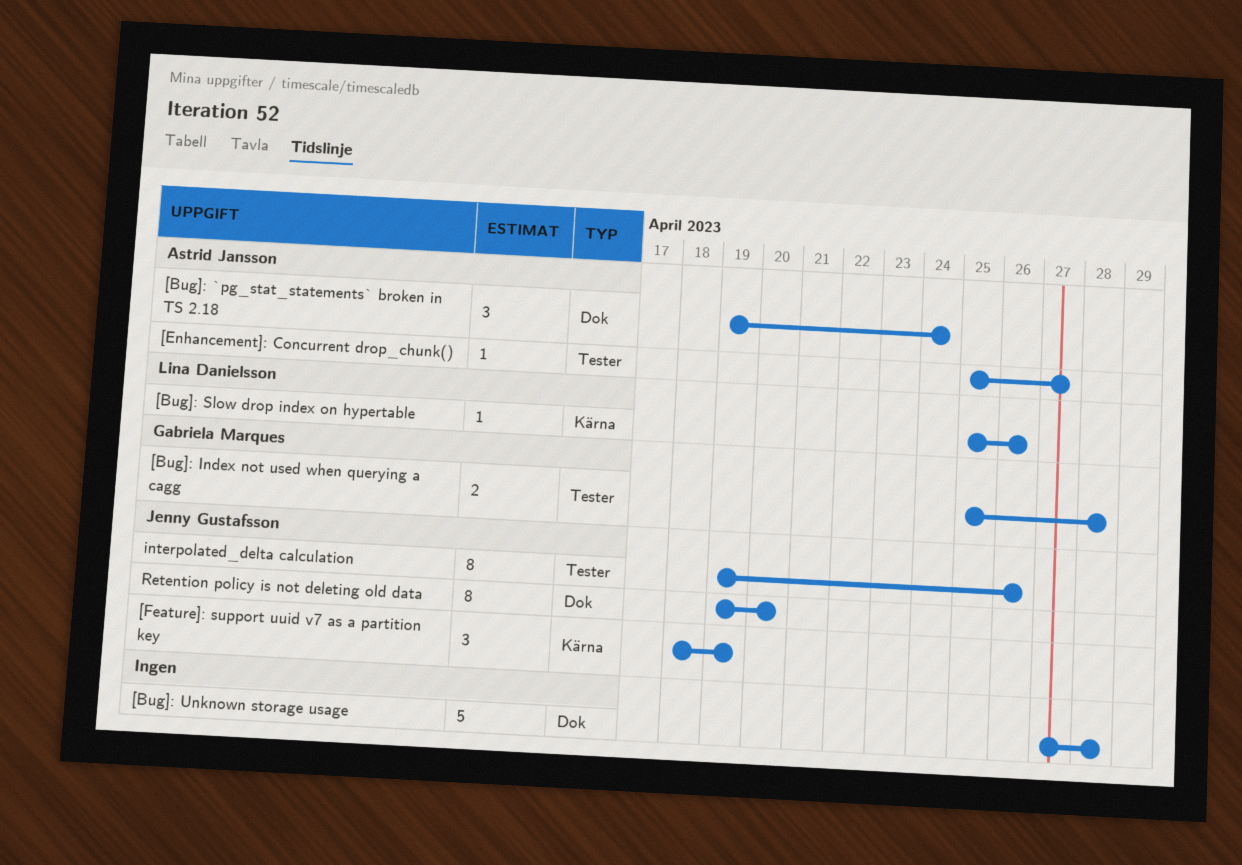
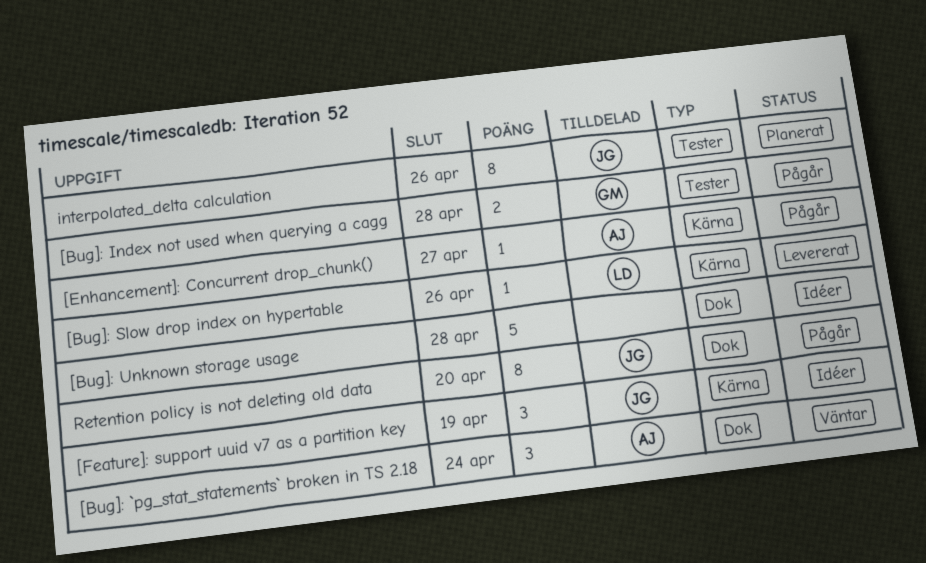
[Enhancement]: Concurrent drop_chunk(), label: Tester -> Kärna

